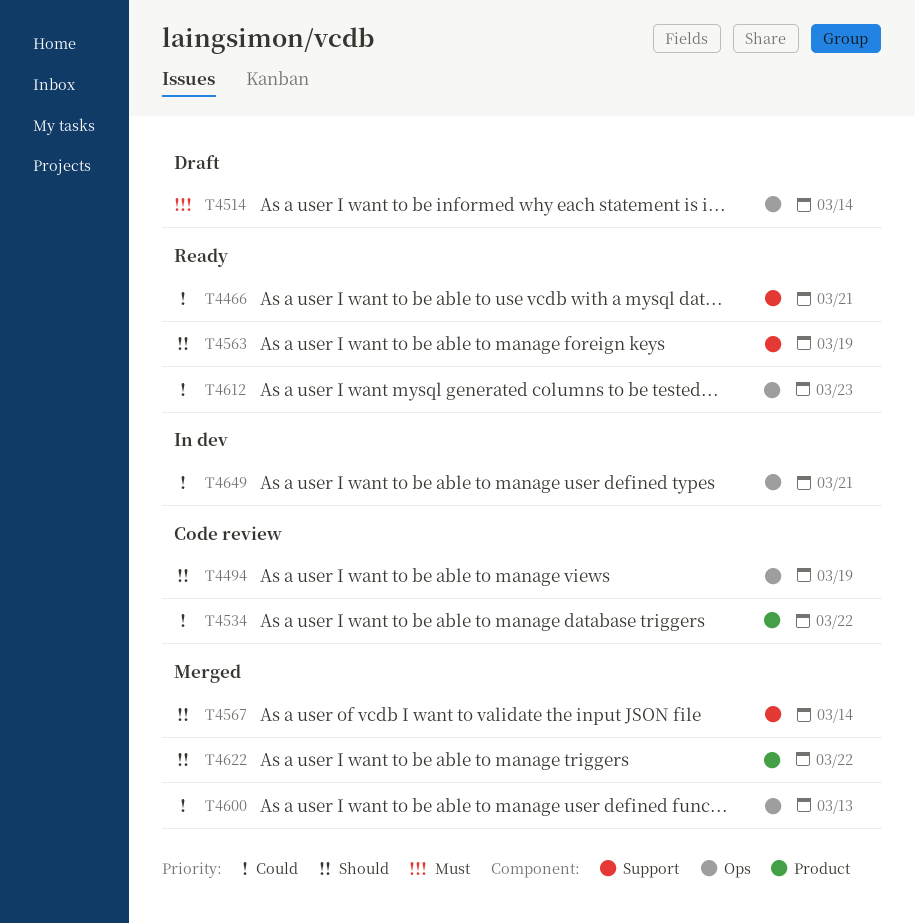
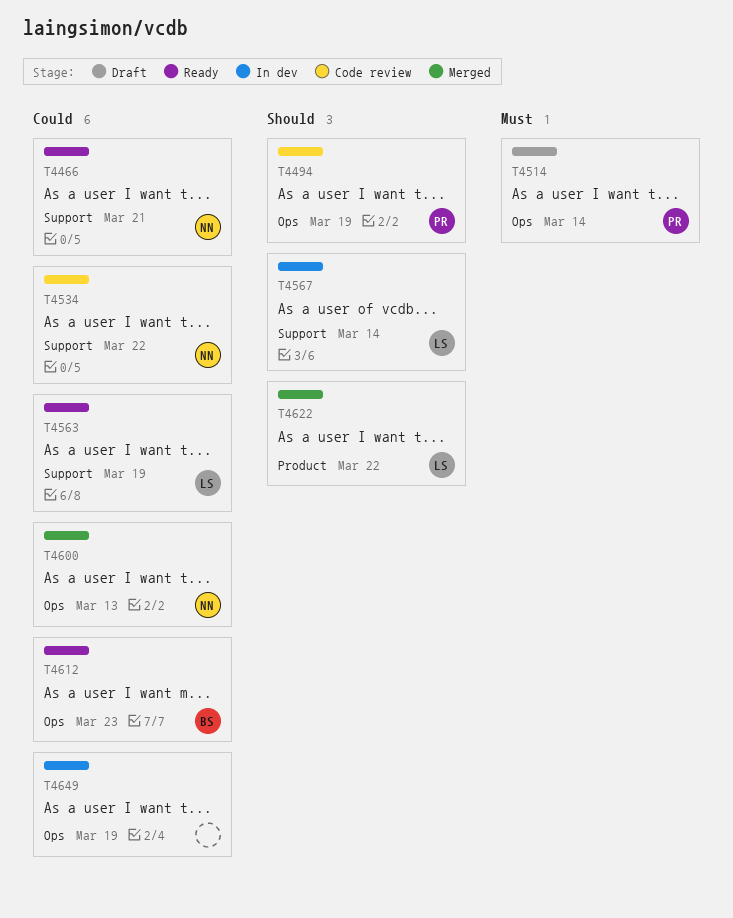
T4534, label: Product -> Support
T4563, priority: Should -> Could
T4567, status: Merged -> In dev
T4649, due: Mar 21 -> Mar 19

